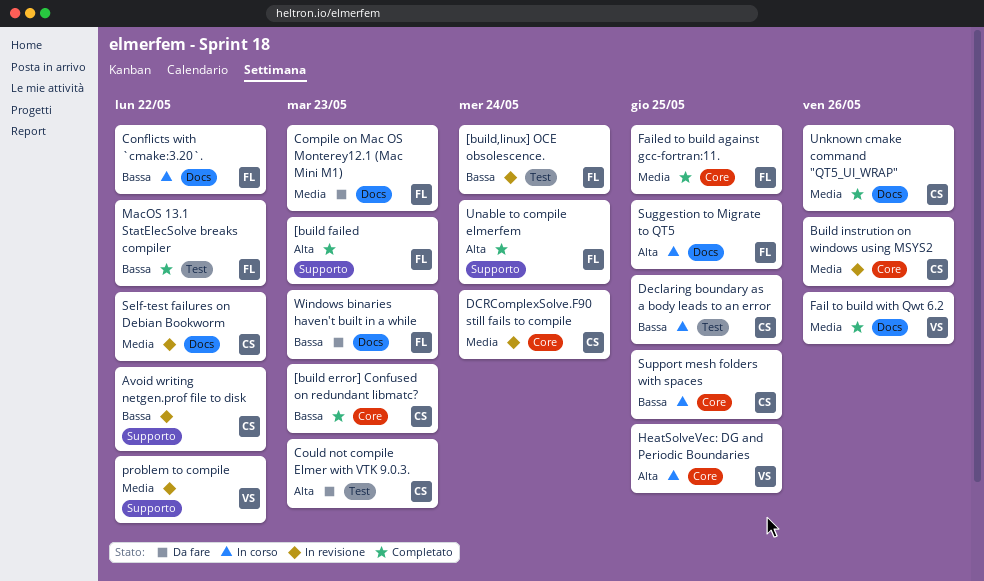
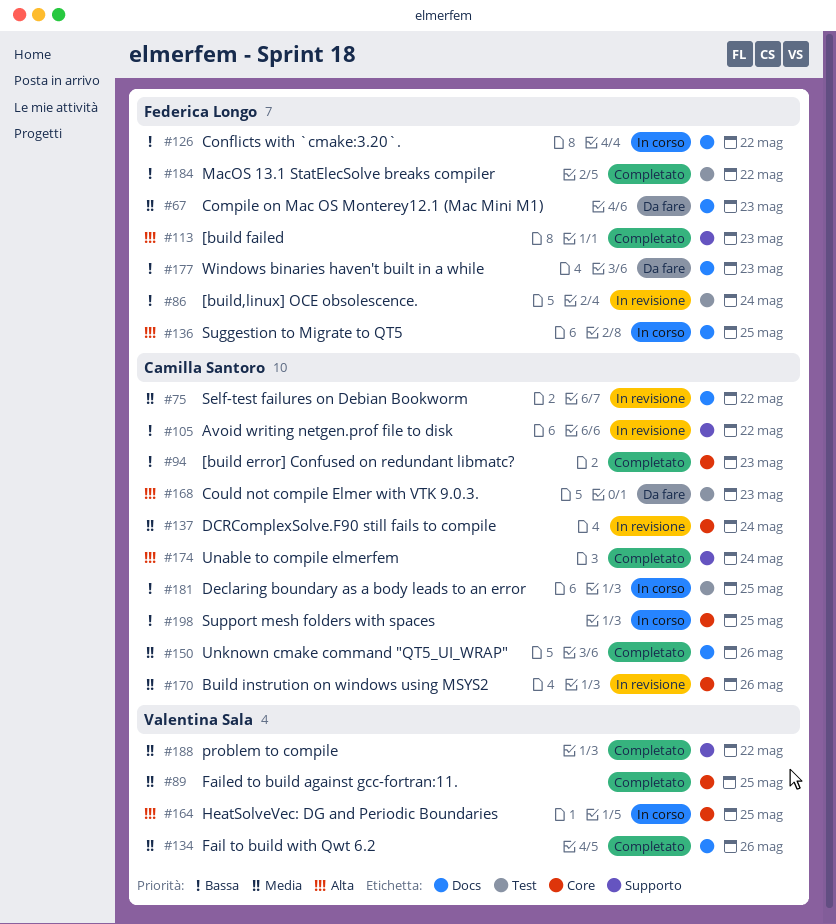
Failed to build against gcc-fortran:11., owner: Federica Longo -> Valentina Sala
problem to compile, status: In revisione -> Completato
Unable to compile elmerfem, owner: Federica Longo -> Camilla Santoro

